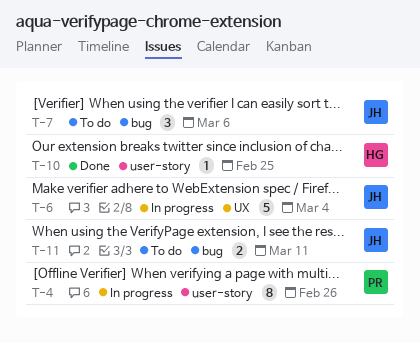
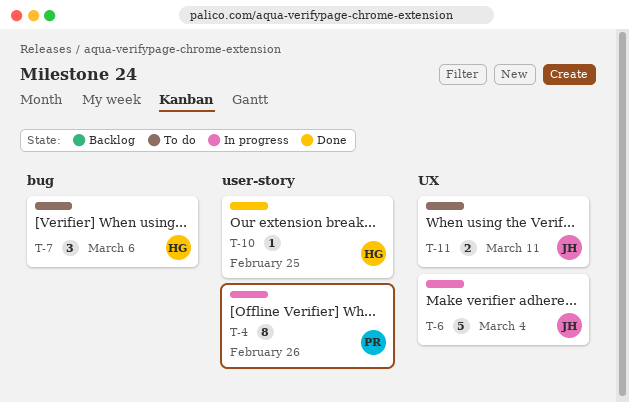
T-7, owner: JH -> HG
T-11, label: bug -> UX

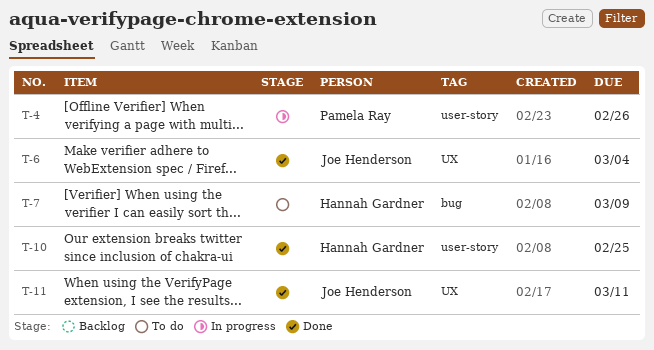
T-6, status: In progress -> Done
T-7, due: Mar 6 -> Mar 9
T-11, status: To do -> Done

